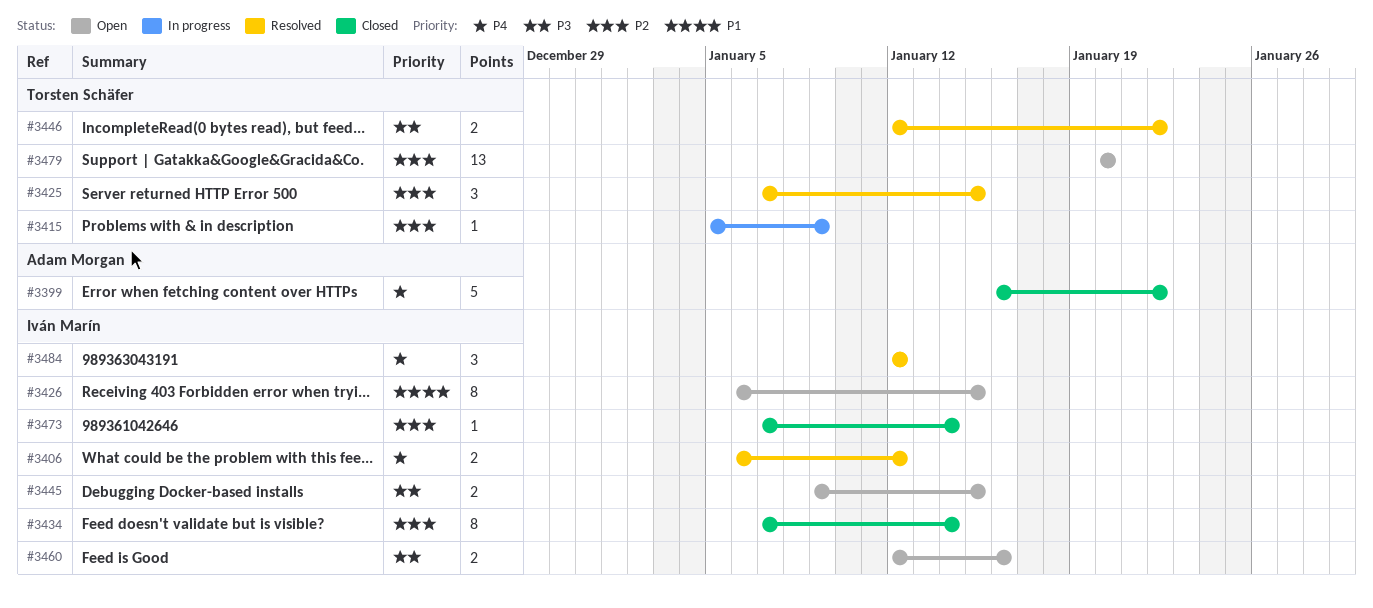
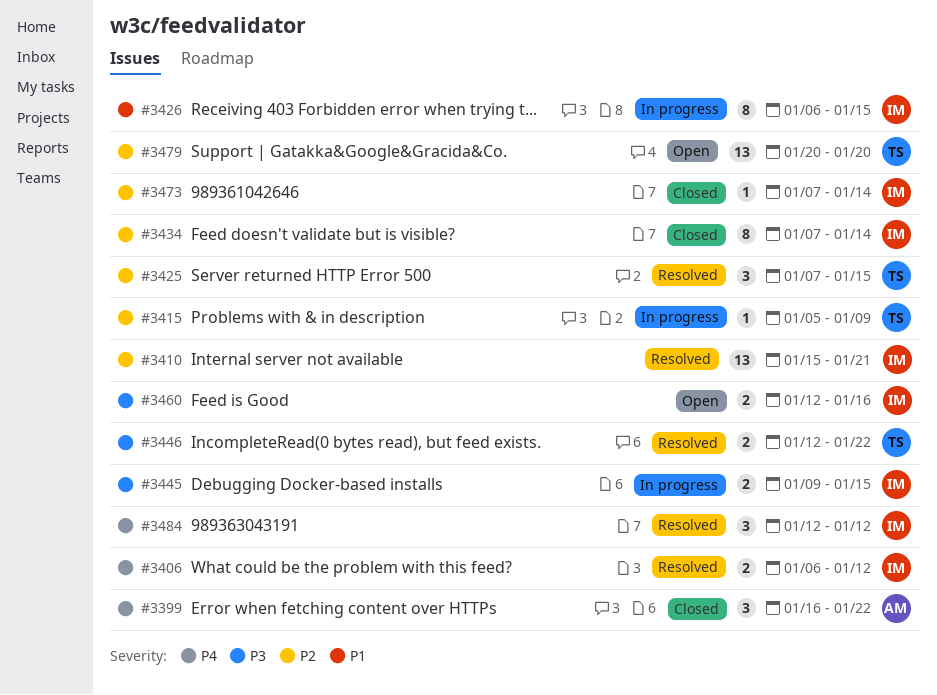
#3399, estimate: 5 -> 3
#3410: none -> present
#3426, status: Open -> In progress
#3445, status: Open -> In progress

